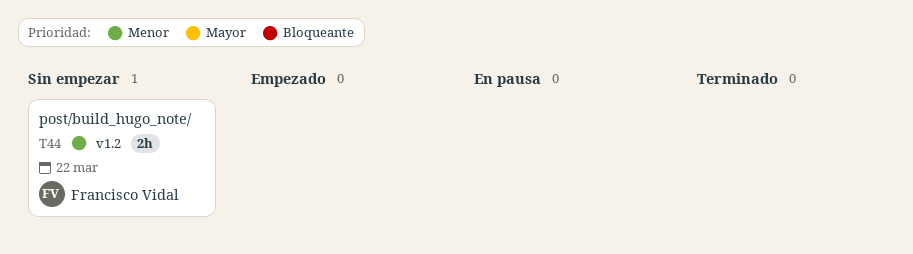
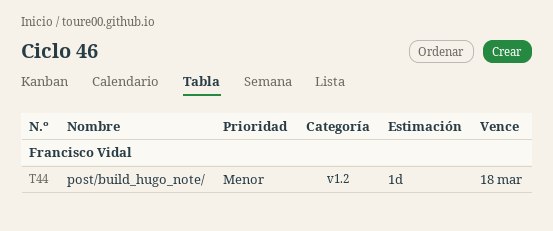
T44, estimate: 2h -> 1d
T44, due: Mar 22 -> Mar 18

